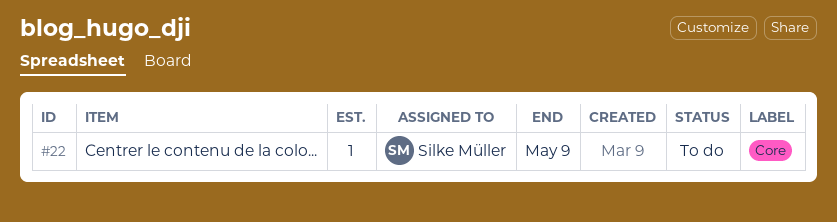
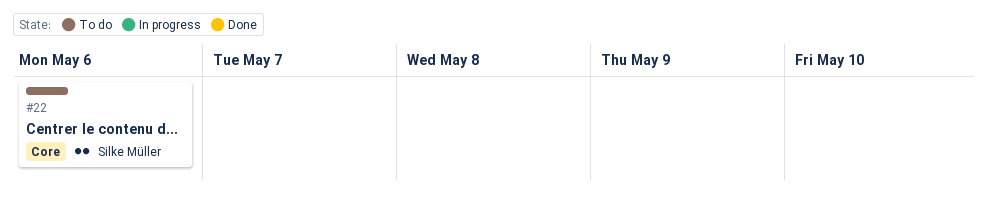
#22, estimate: 1 -> 2
#22, due: May 9 -> May 6

